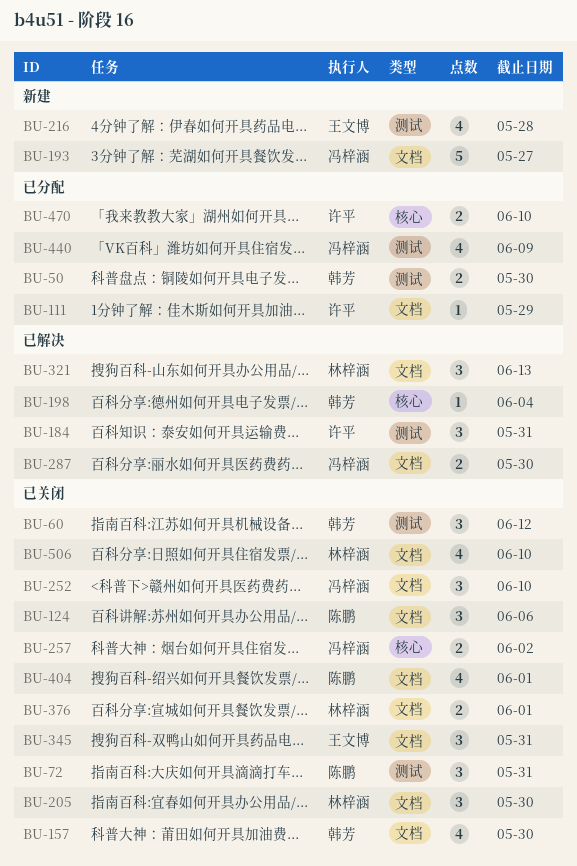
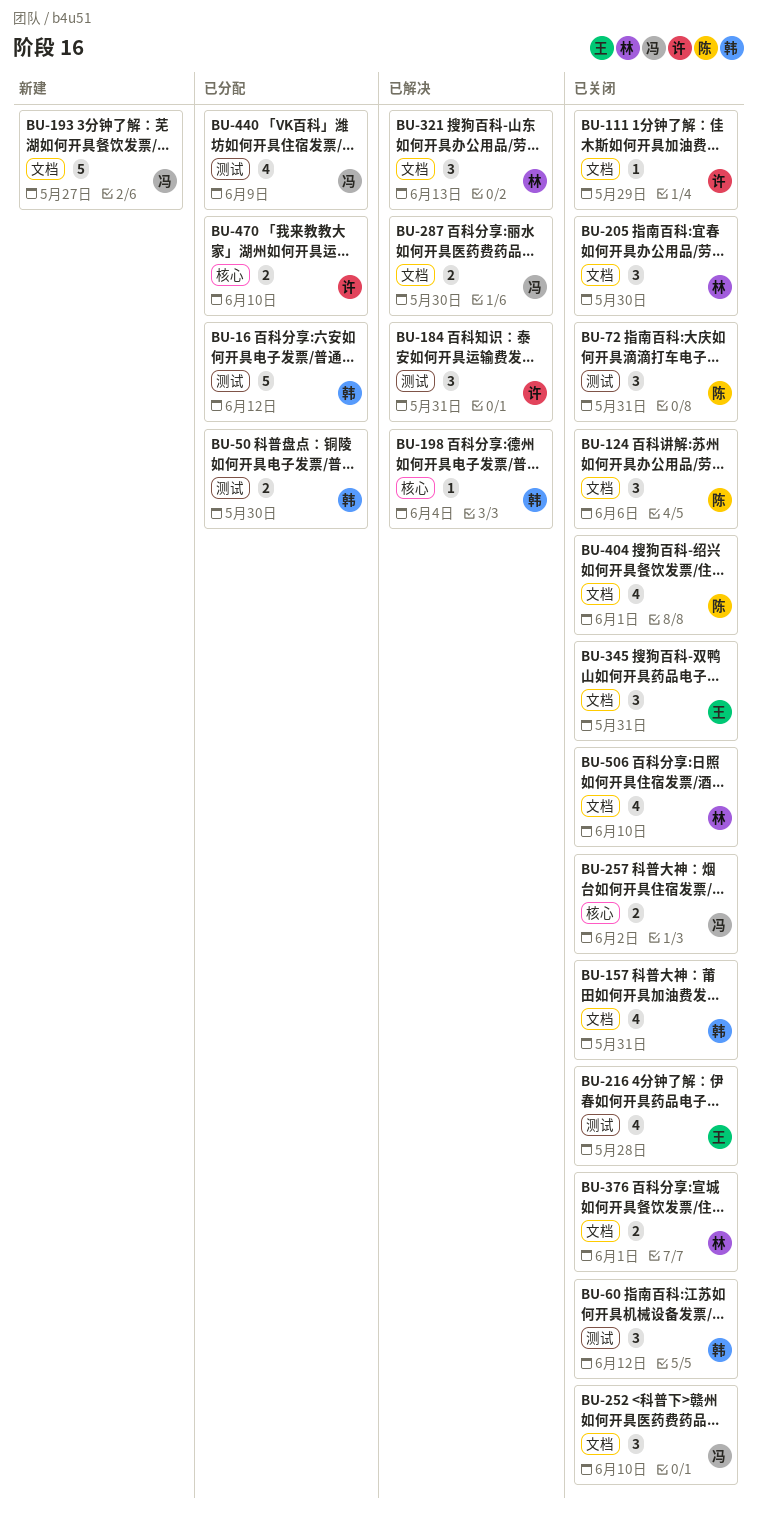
BU-16: none -> present
BU-111, status: 已分配 -> 已关闭
BU-157, due: May 30 -> May 31
BU-216, status: 新建 -> 已关闭

